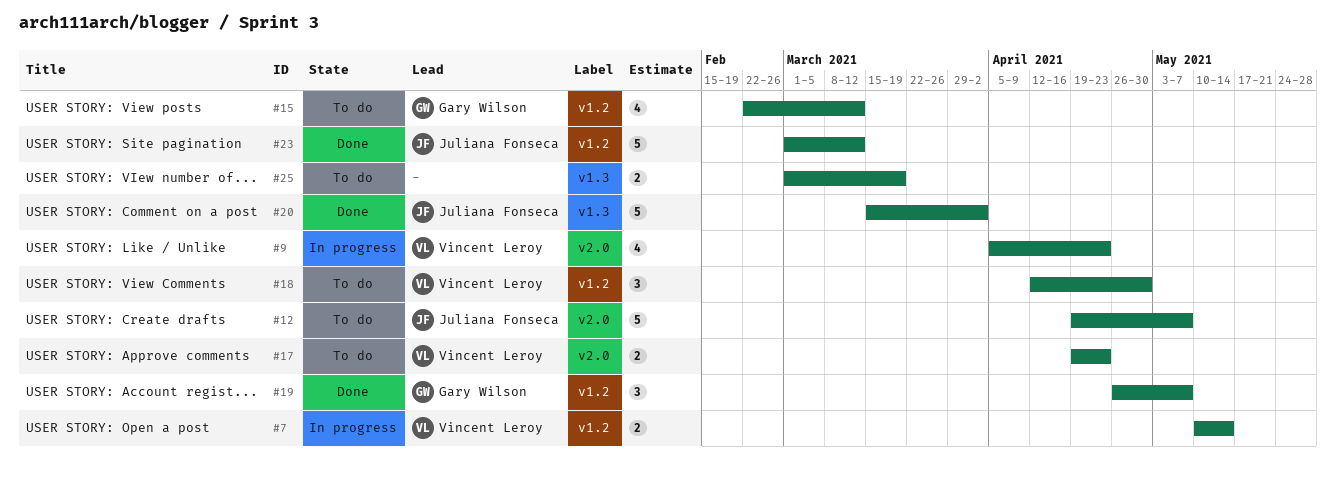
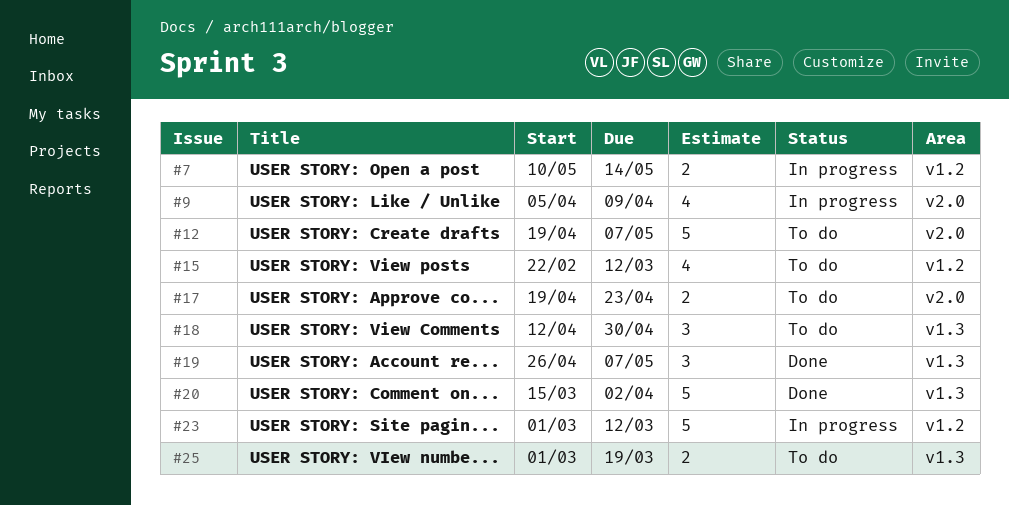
#9, due: Apr 23 -> Apr 9
#18, label: v1.2 -> v1.3
#19, label: v1.2 -> v1.3
#23, status: Done -> In progress

